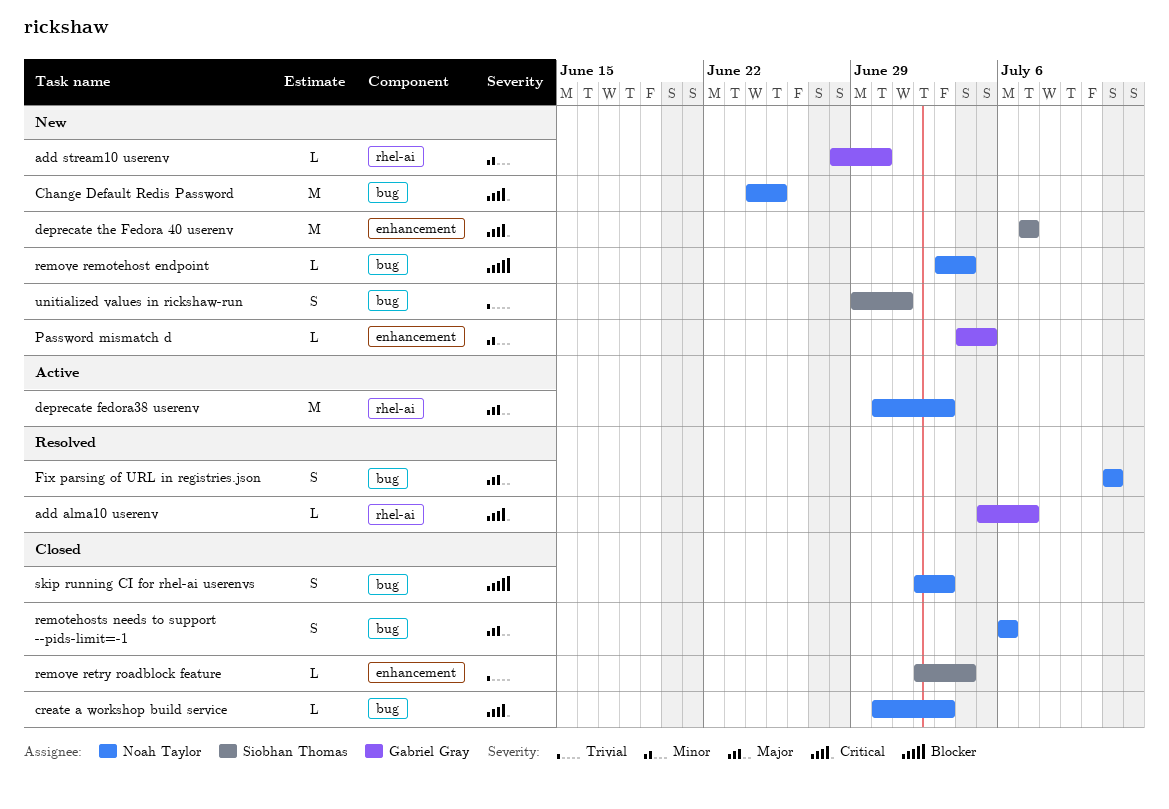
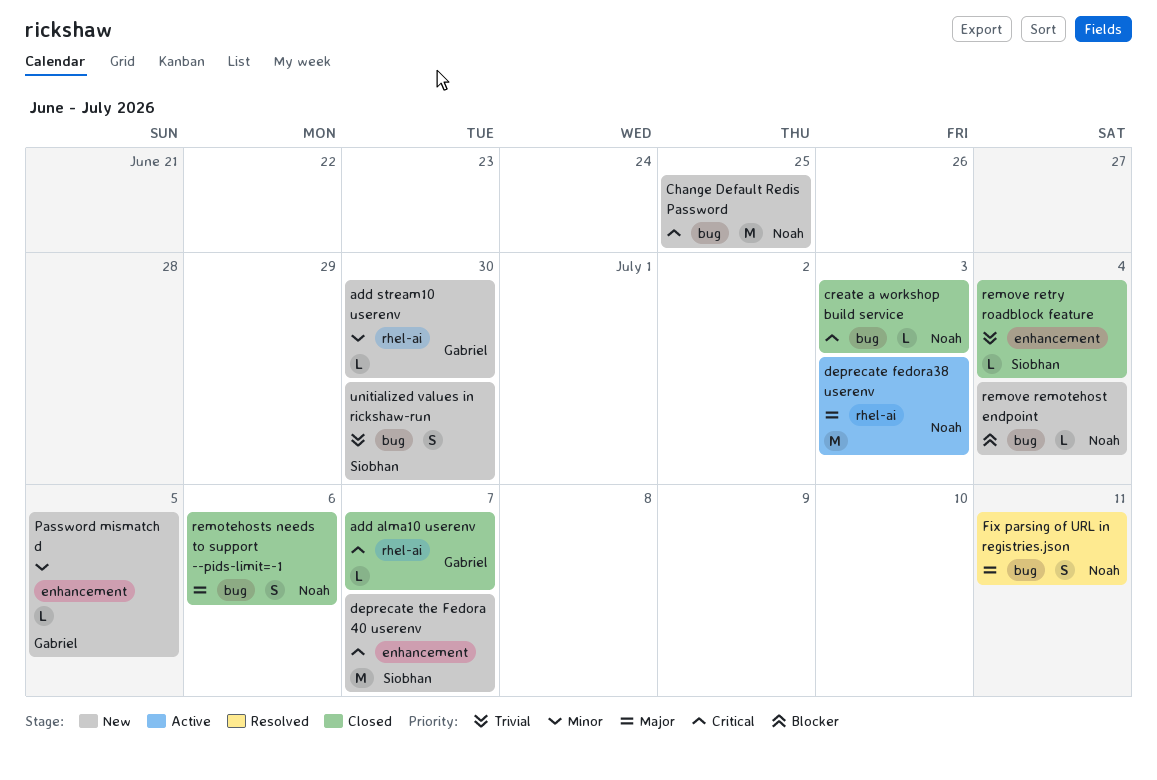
add alma10 userenv, status: Resolved -> Closed
skip running CI for rhel-ai userenvs: present -> none
unitialized values in rickshaw-run, due: Jul 1 -> Jun 30

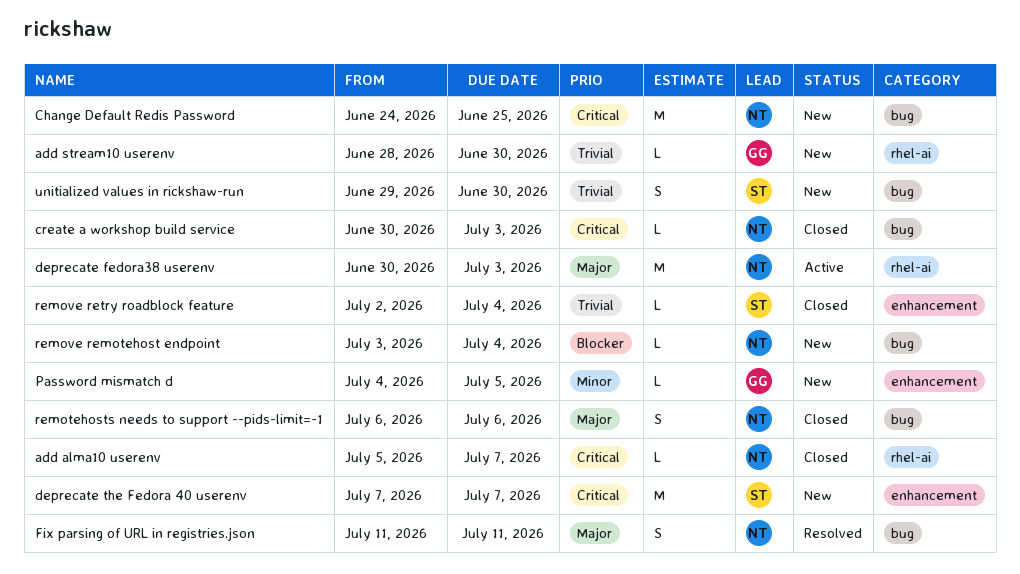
add alma10 userenv, owner: Gabriel -> Noah
add stream10 userenv, priority: Minor -> Trivial

